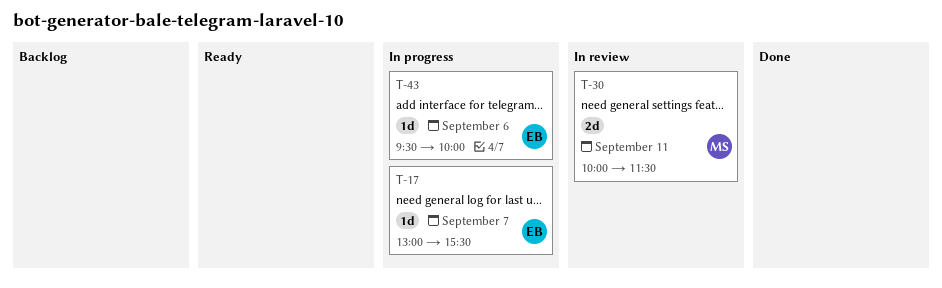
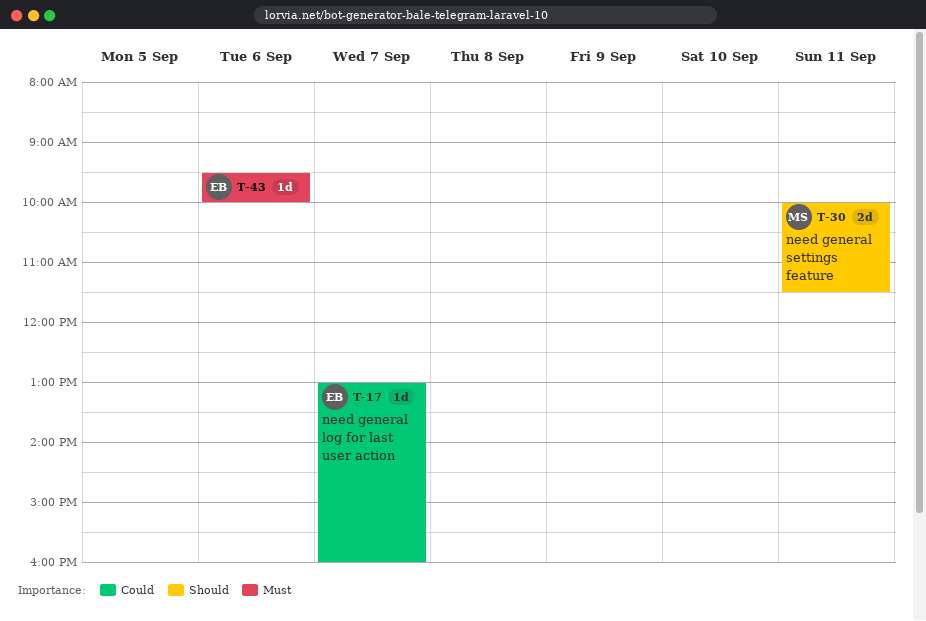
T-17, ends: 15:30 -> 16:00

